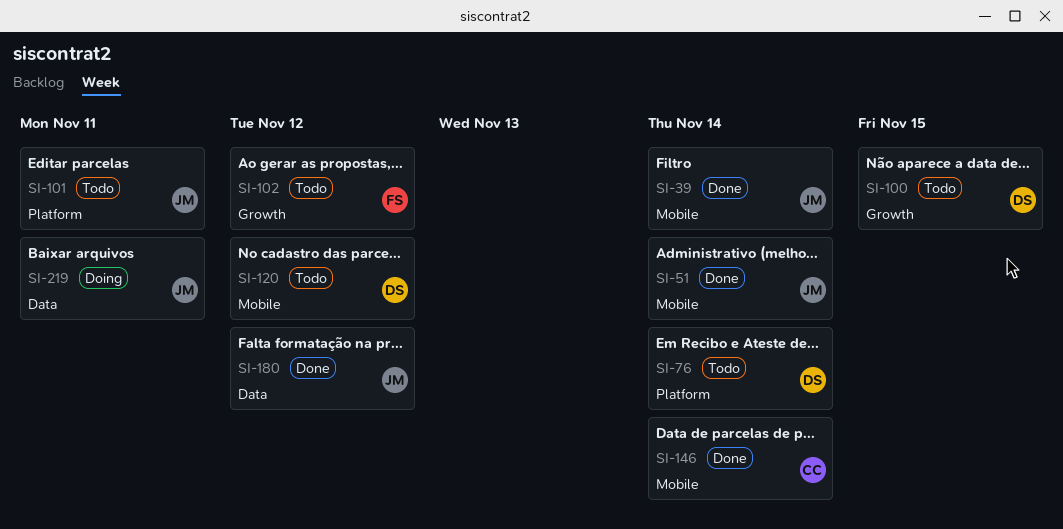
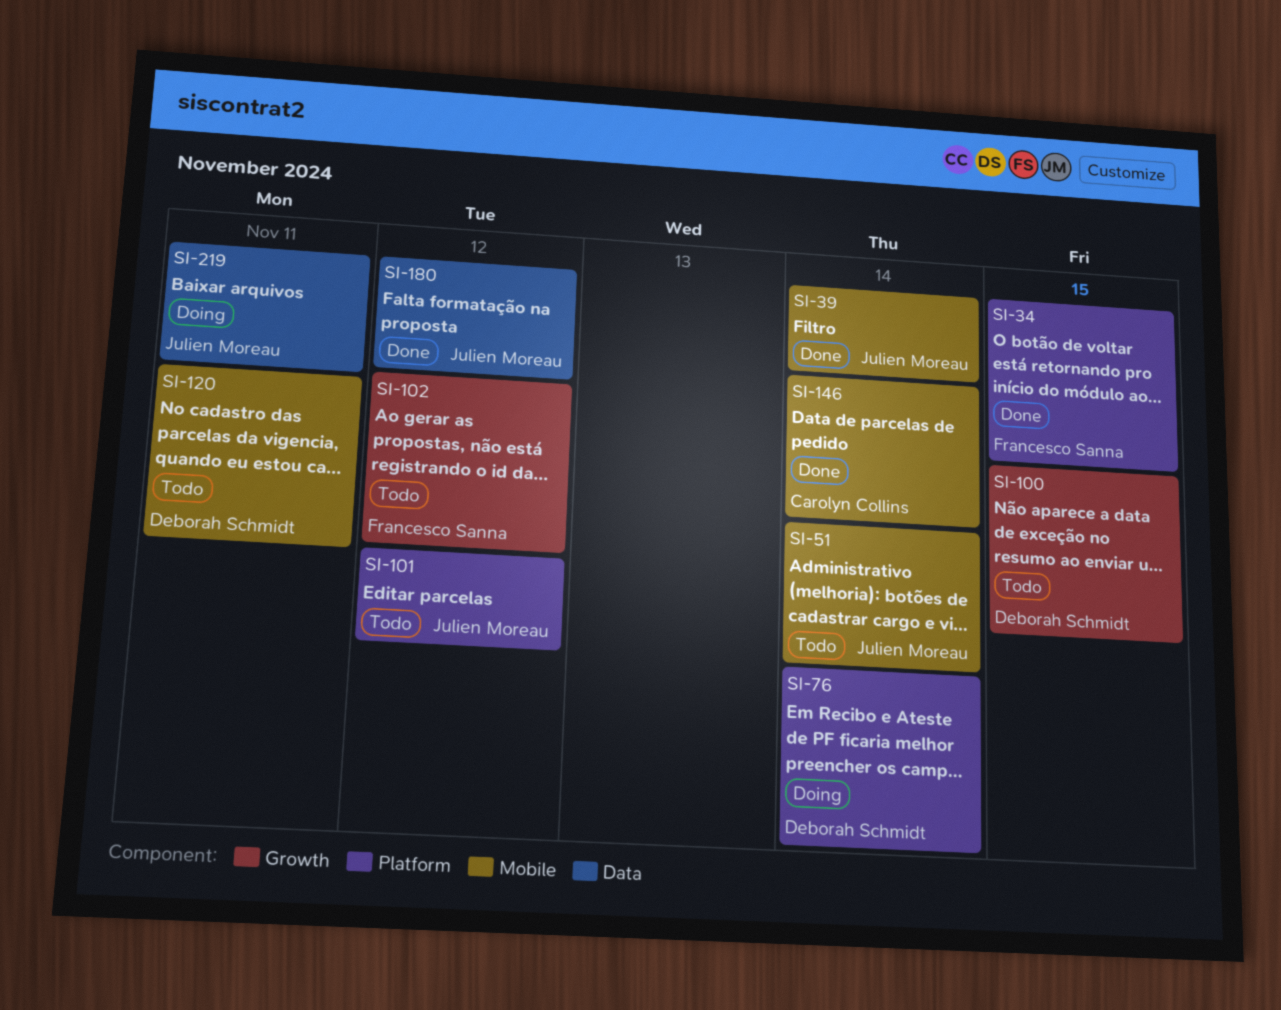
SI-34: none -> present
SI-51, status: Done -> Todo
SI-76, status: Todo -> Doing
SI-101, due: Nov 11 -> Nov 12
SI-120, due: Nov 12 -> Nov 11

